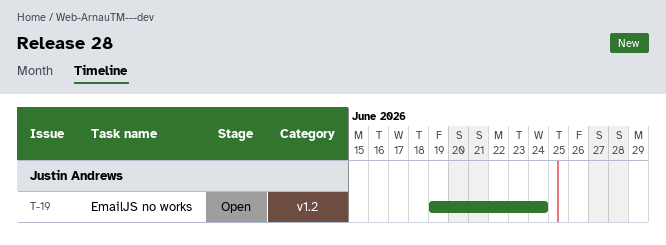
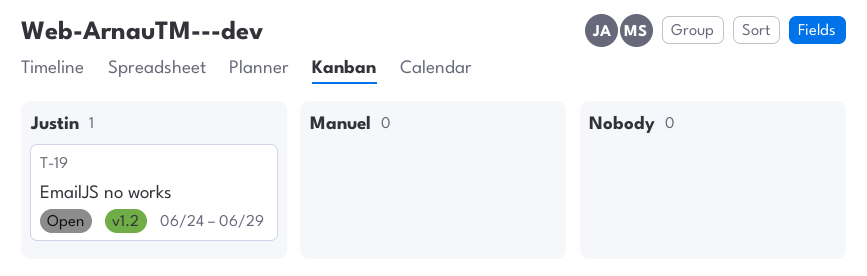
T-19, start: Jun 19 -> Jun 24
T-19, due: Jun 24 -> Jun 29

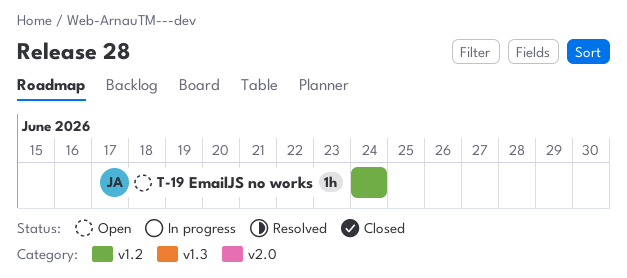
T-19, due: Jun 29 -> Jun 24

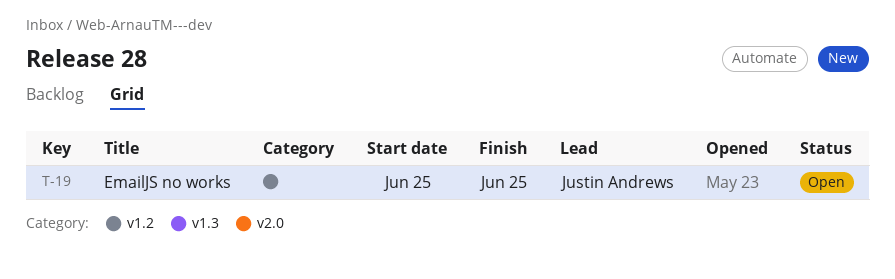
T-19, start: Jun 24 -> Jun 25
T-19, due: Jun 24 -> Jun 25

